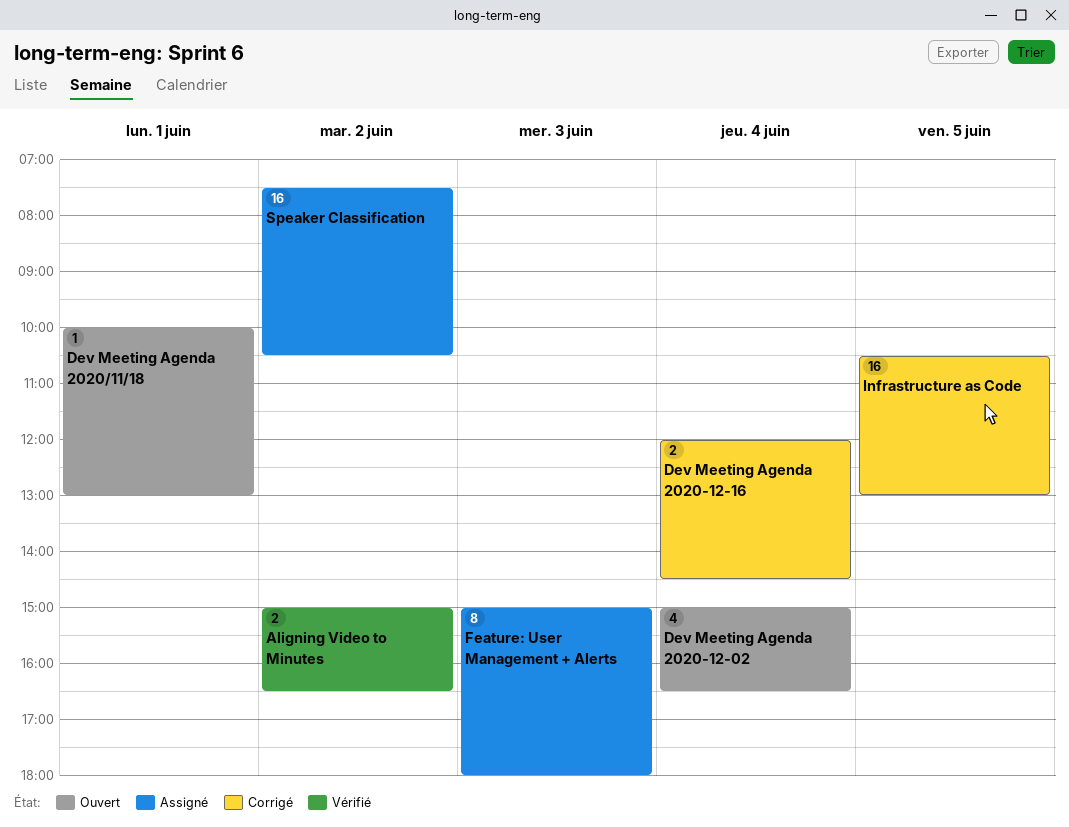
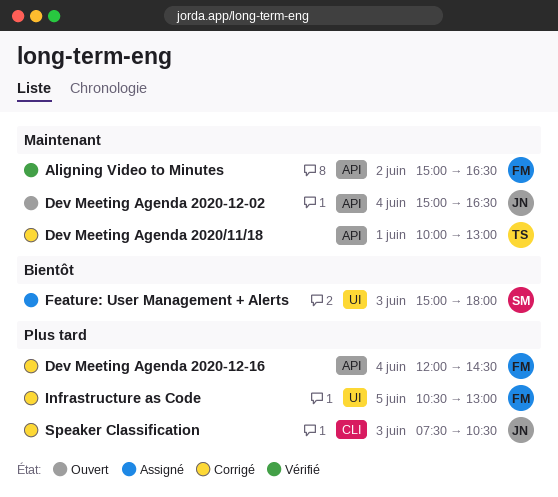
Dev Meeting Agenda 2020/11/18, status: Ouvert -> Corrigé
Speaker Classification, status: Assigné -> Corrigé
Speaker Classification, day: Jun 2 -> Jun 3

